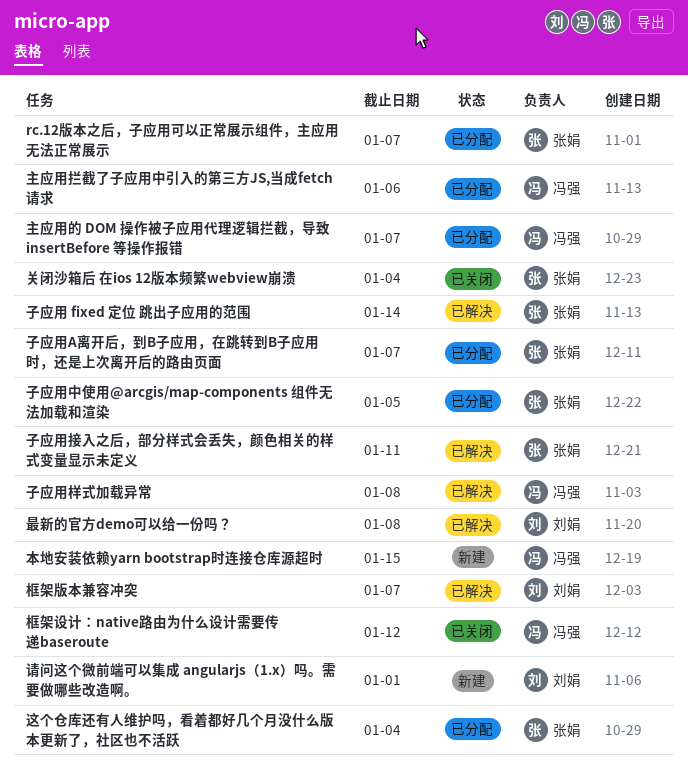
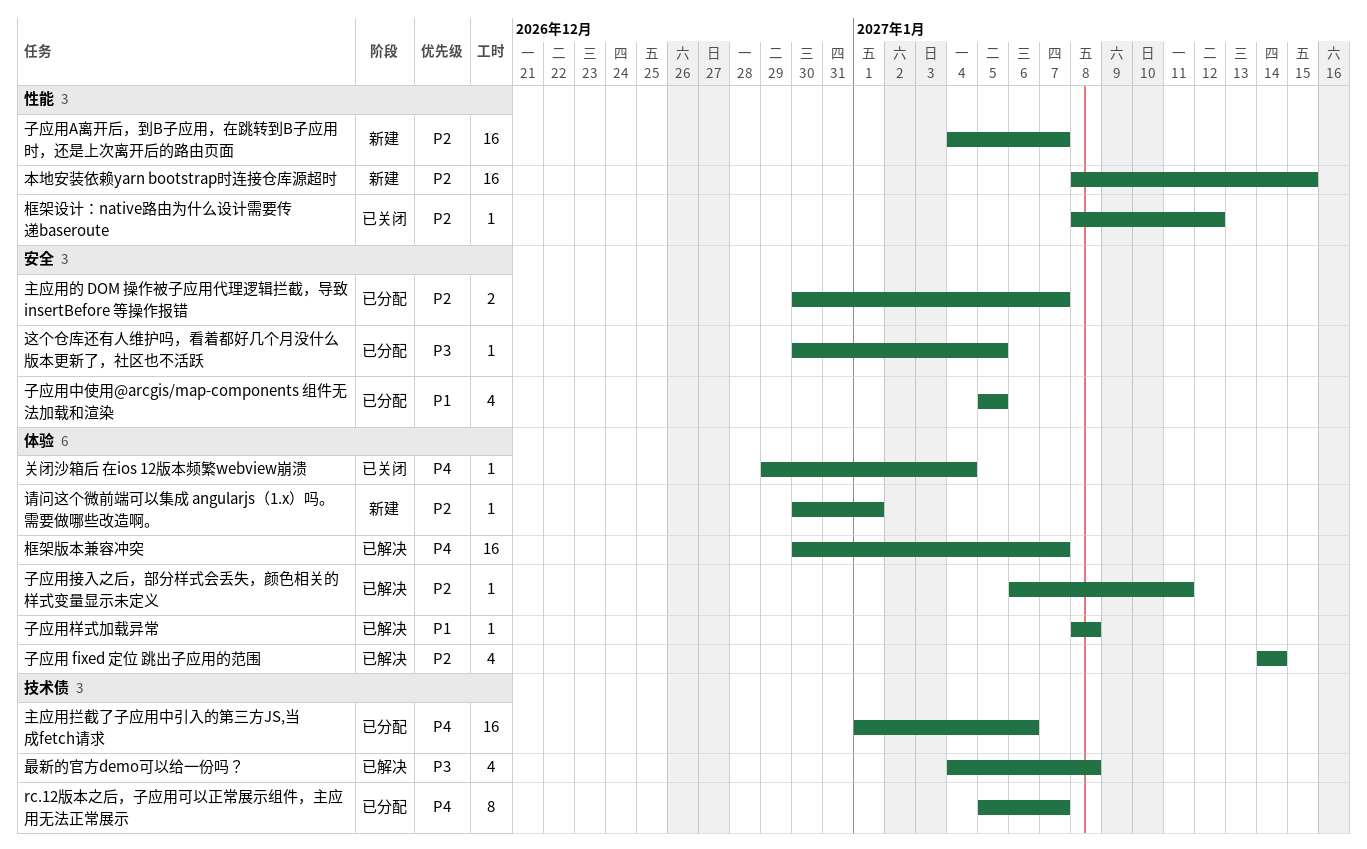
子应用A离开后，到B子应用，在跳转到B子应用时，还是上次离开后的路由页面, status: 已分配 -> 新建
这个仓库还有人维护吗，看着都好几个月没什么版本更新了，社区也不活跃, due: Jan 4 -> Jan 5

